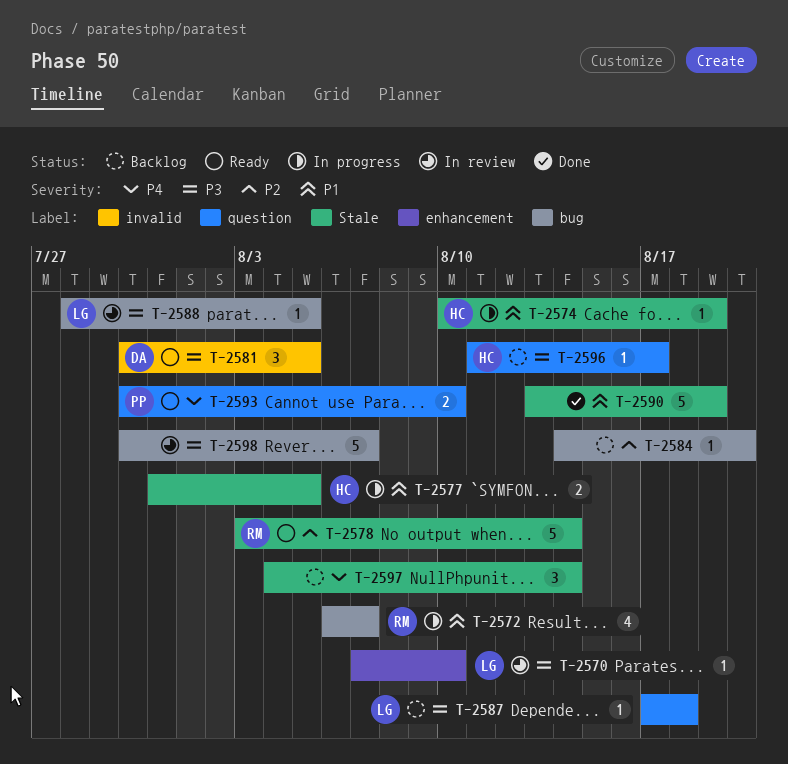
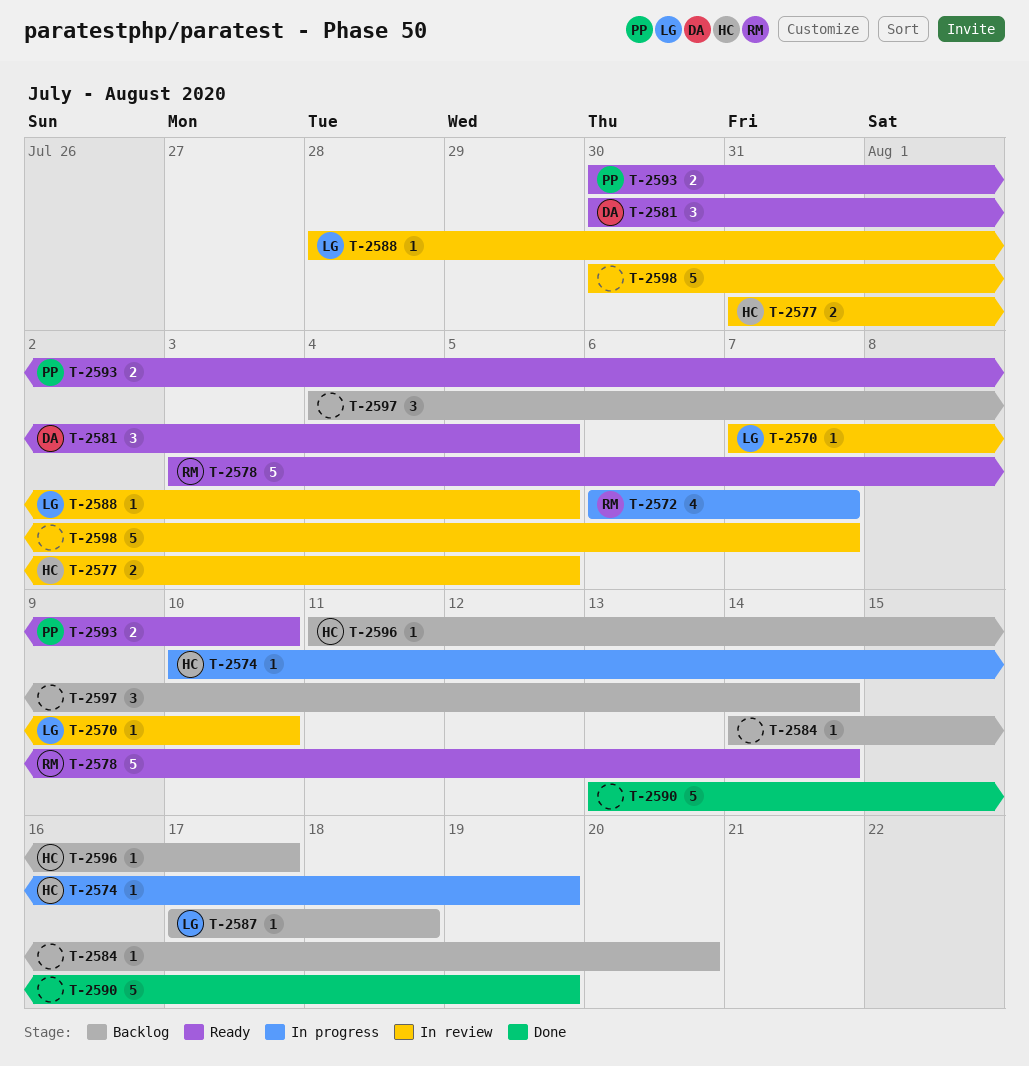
T-2577, status: In progress -> In review

